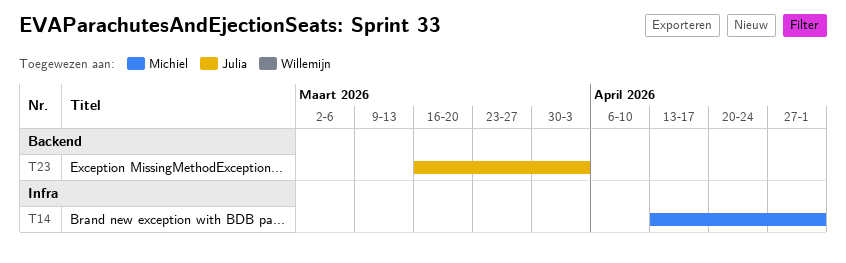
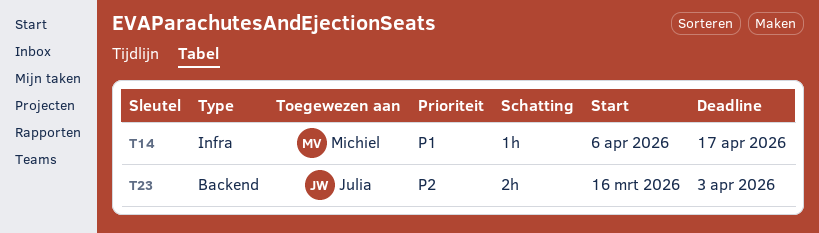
T14, start: Apr 13 -> Apr 6
T14, due: May 1 -> Apr 17

